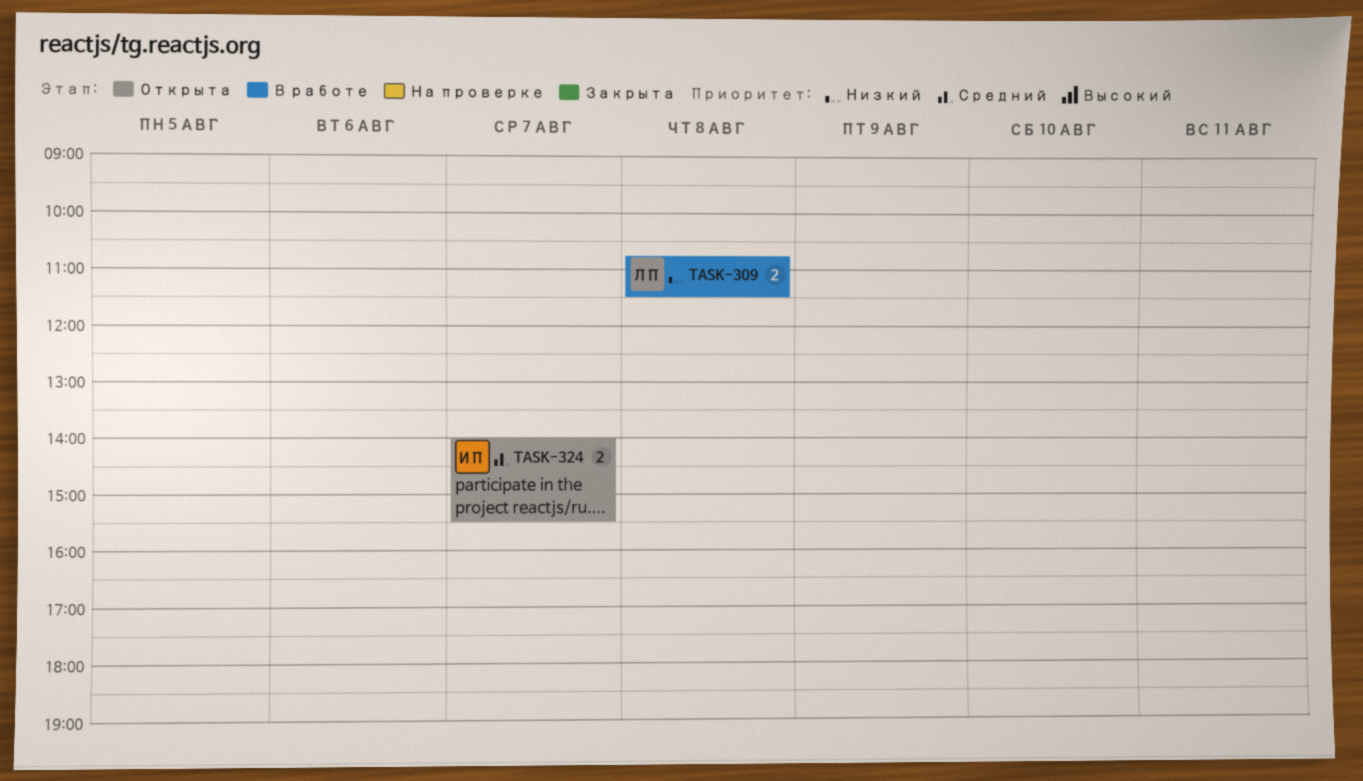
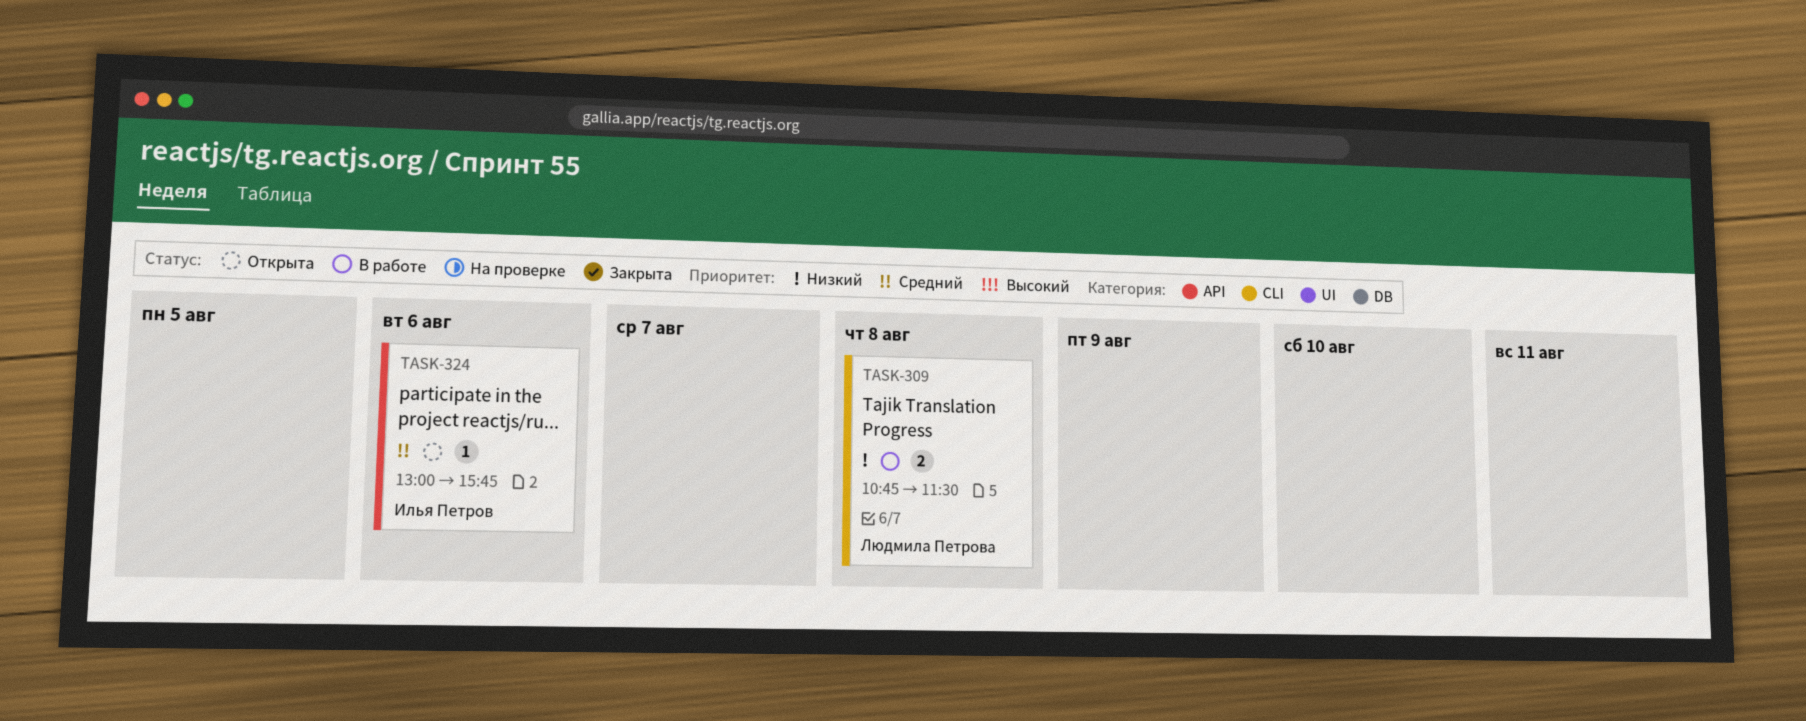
TASK-324, estimate: 2 -> 1
TASK-324, day: Aug 7 -> Aug 6
TASK-324, begins: 14:00 -> 13:00
TASK-324, ends: 15:30 -> 15:45

